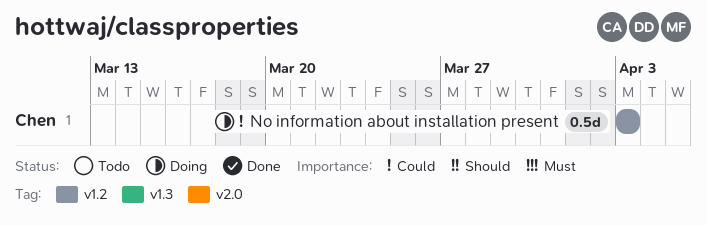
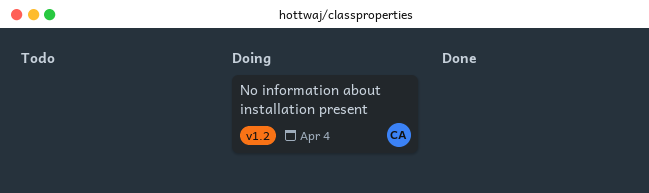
No information about installation present, due: Apr 3 -> Apr 4

